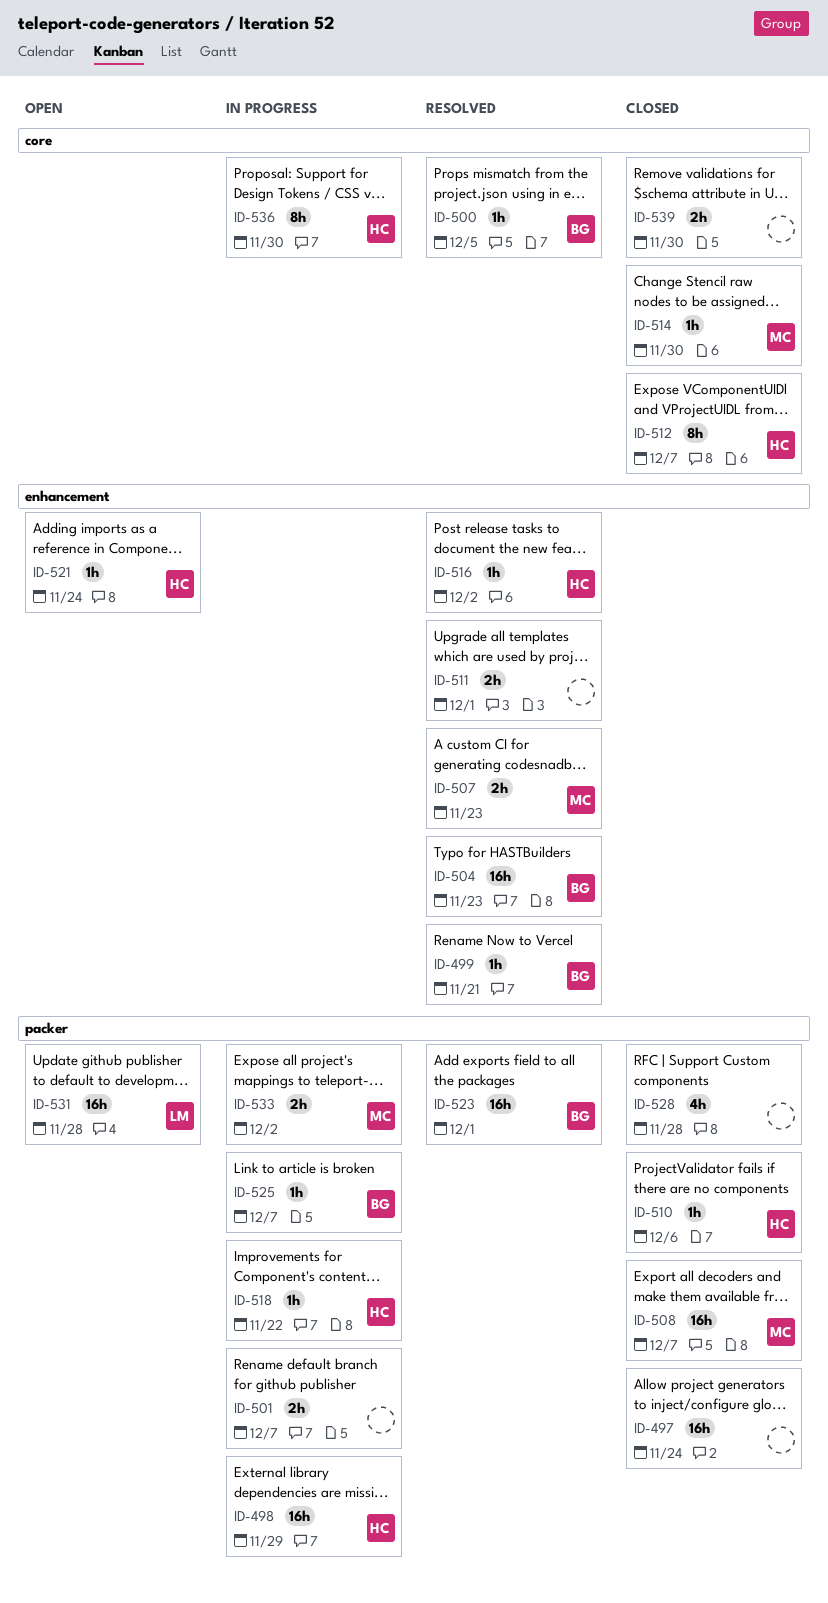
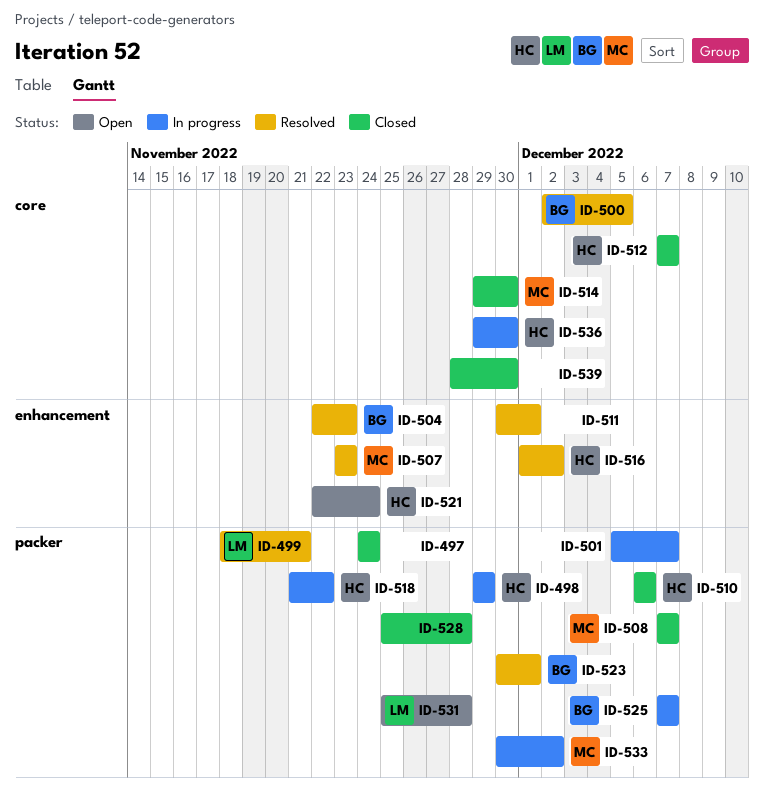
ID-499, owner: BG -> LM
ID-499, label: enhancement -> packer

